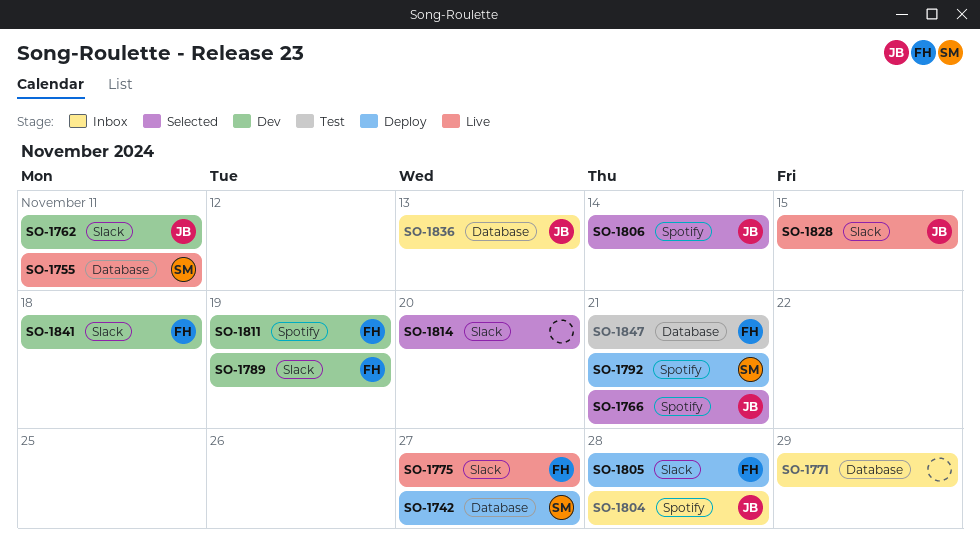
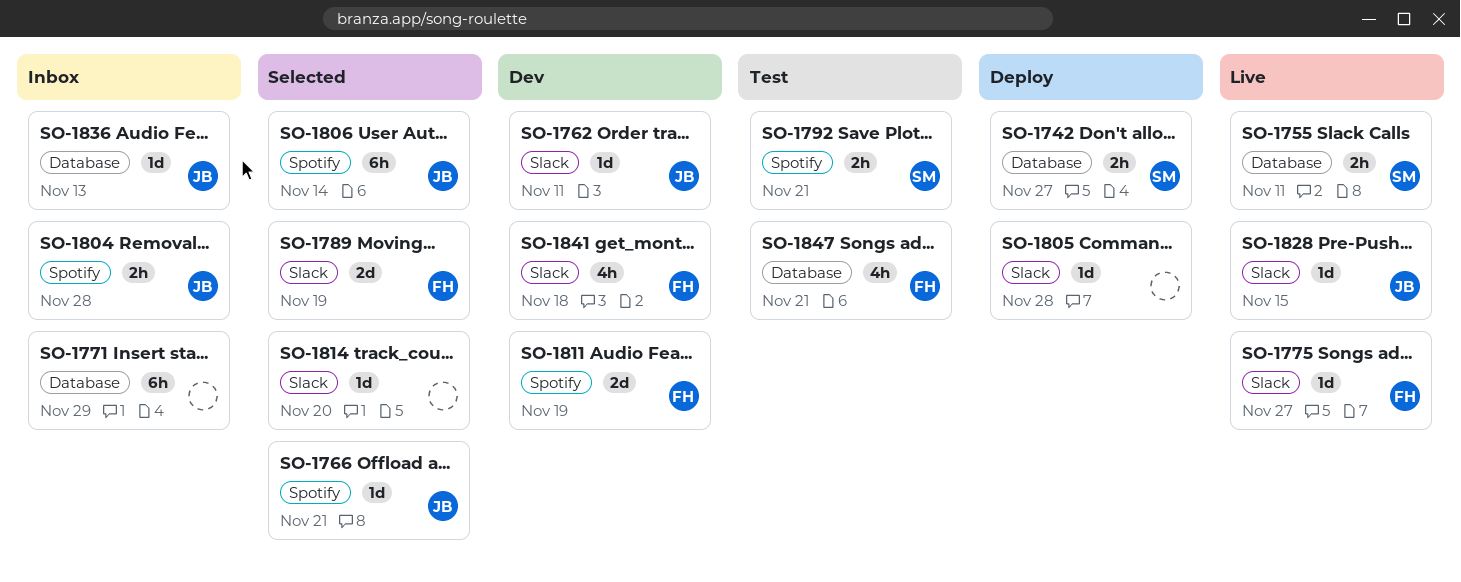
SO-1789, status: Dev -> Selected
SO-1792, status: Deploy -> Test
SO-1805, owner: FH -> none

